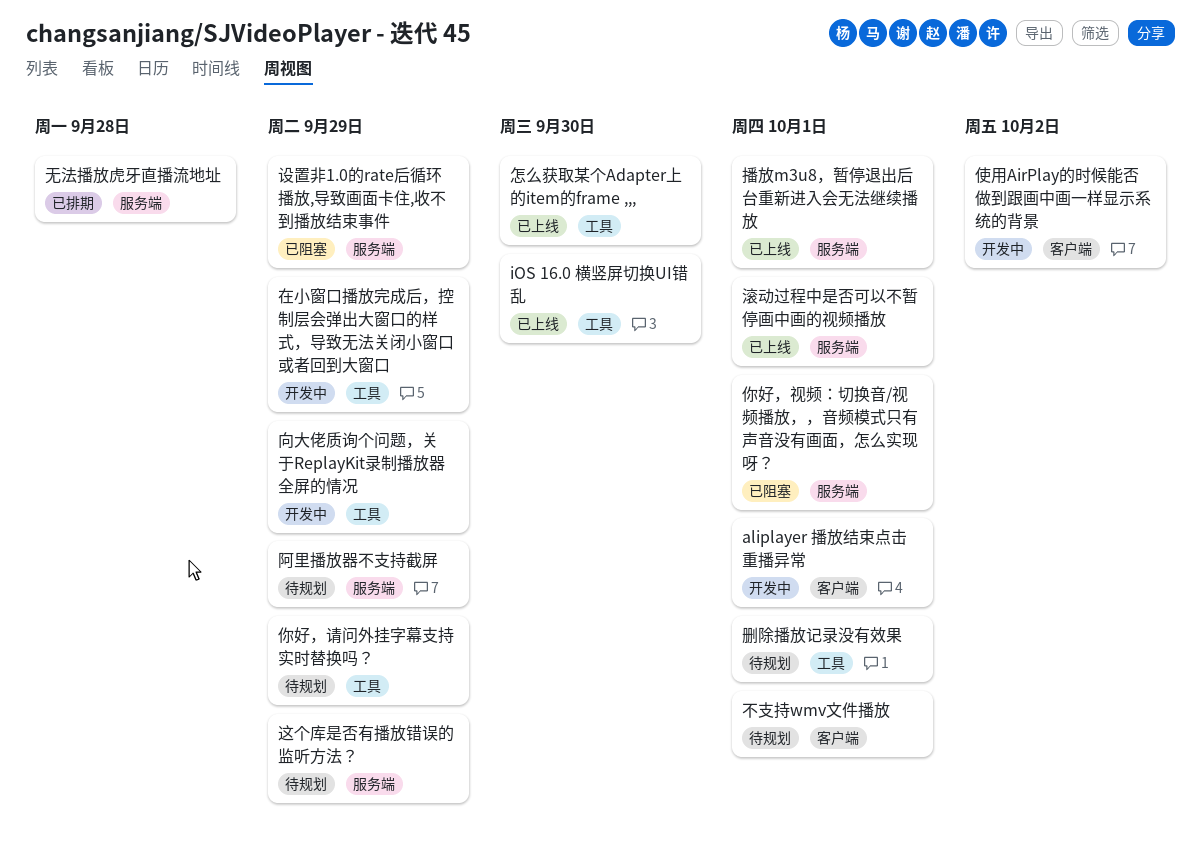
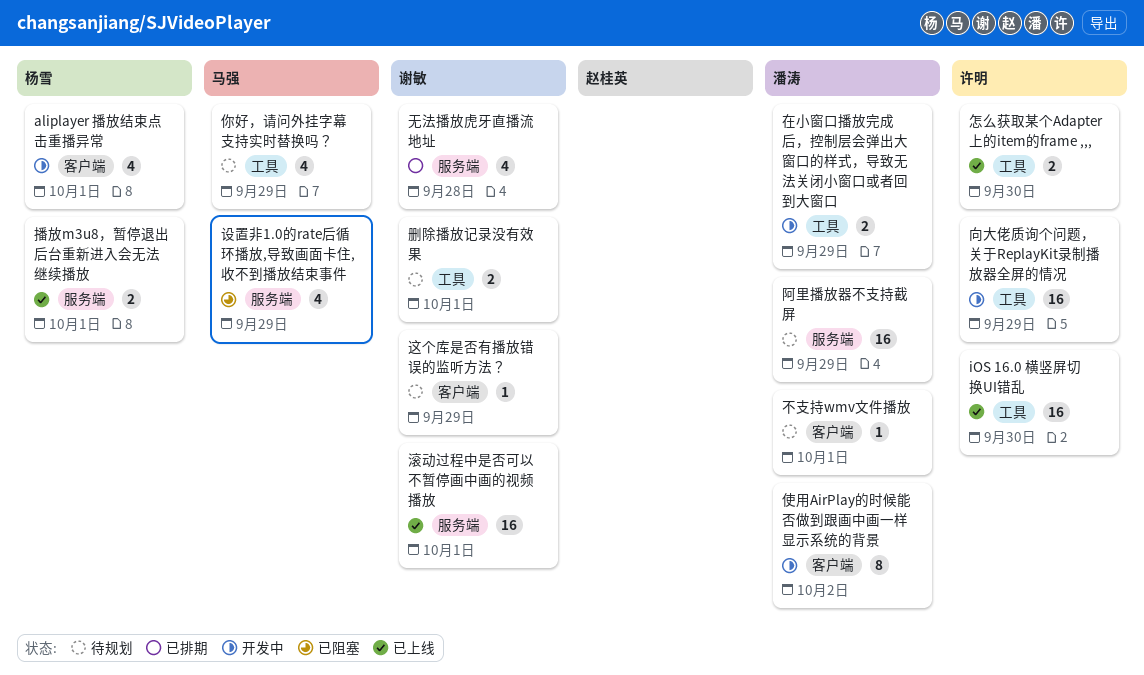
你好，视频：切换音/视频播放，，音频模式只有声音没有画面，怎么实现呀？: present -> none
这个库是否有播放错误的监听方法？, label: 服务端 -> 客户端

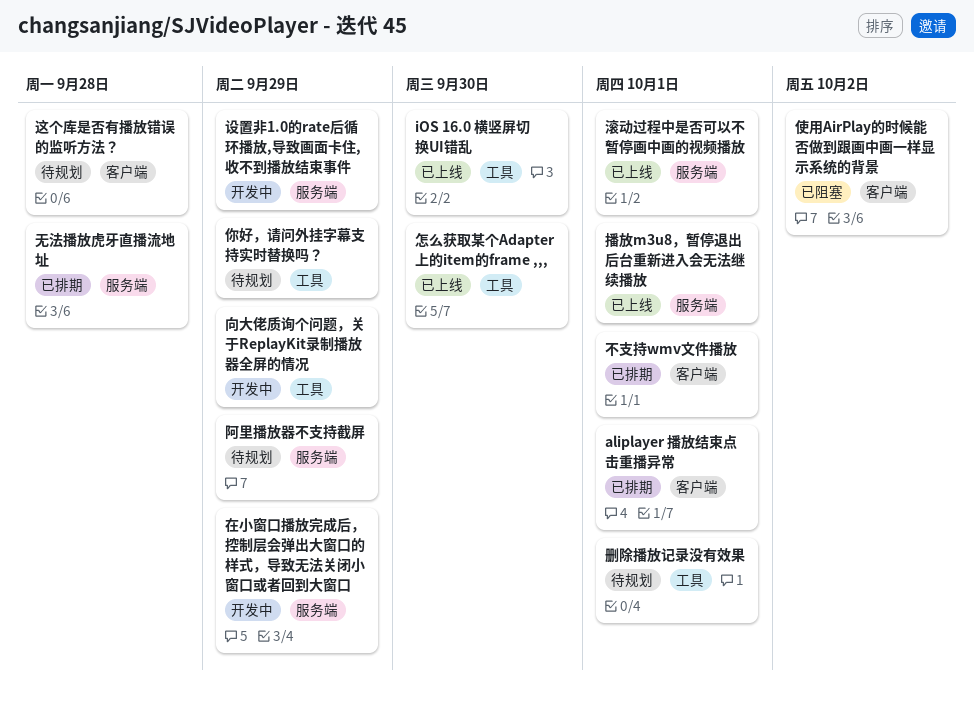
aliplayer 播放结束点击重播异常, status: 开发中 -> 已排期
不支持wmv文件播放, status: 待规划 -> 已排期
使用AirPlay的时候能否做到跟画中画一样显示系统的背景, status: 开发中 -> 已阻塞
在小窗口播放完成后，控制层会弹出大窗口的样式，导致无法关闭小窗口或者回到大窗口, label: 工具 -> 服务端
设置非1.0的rate后循环播放,导致画面卡住,收不到播放结束事件, status: 已阻塞 -> 开发中
这个库是否有播放错误的监听方法？, due: Sep 29 -> Sep 28

